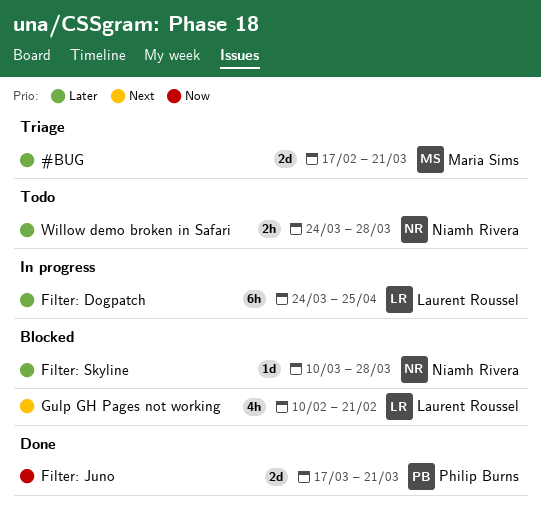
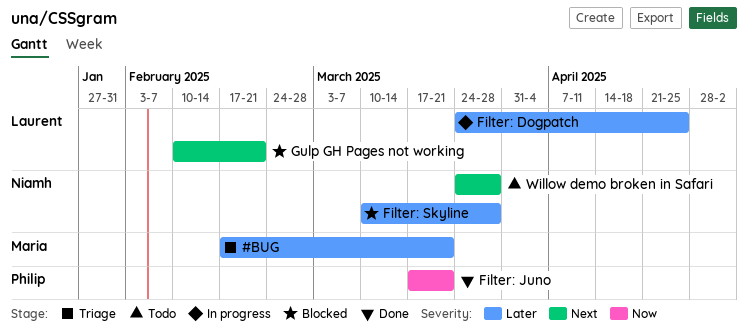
Willow demo broken in Safari, priority: Later -> Next

